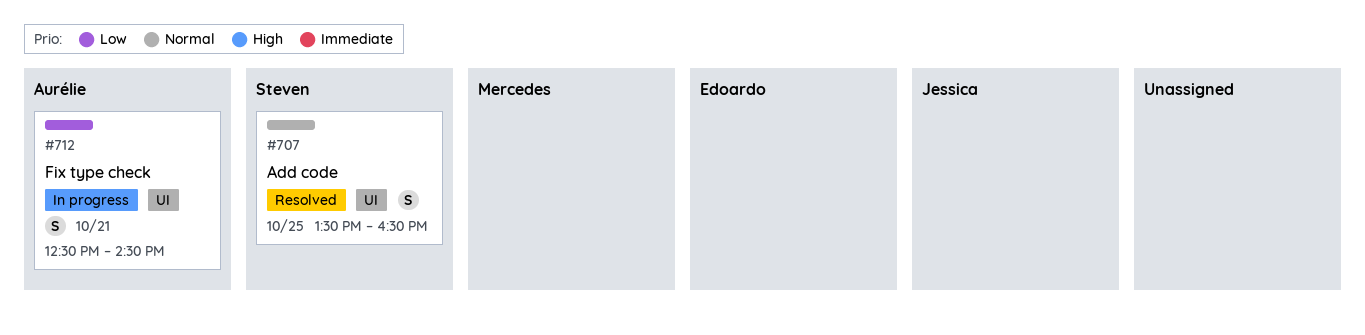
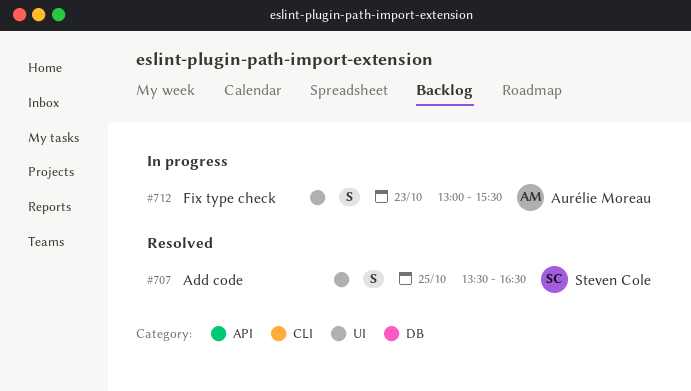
#712, day: Oct 21 -> Oct 23
#712, begins: 12:30 -> 13:00
#712, ends: 14:30 -> 15:30

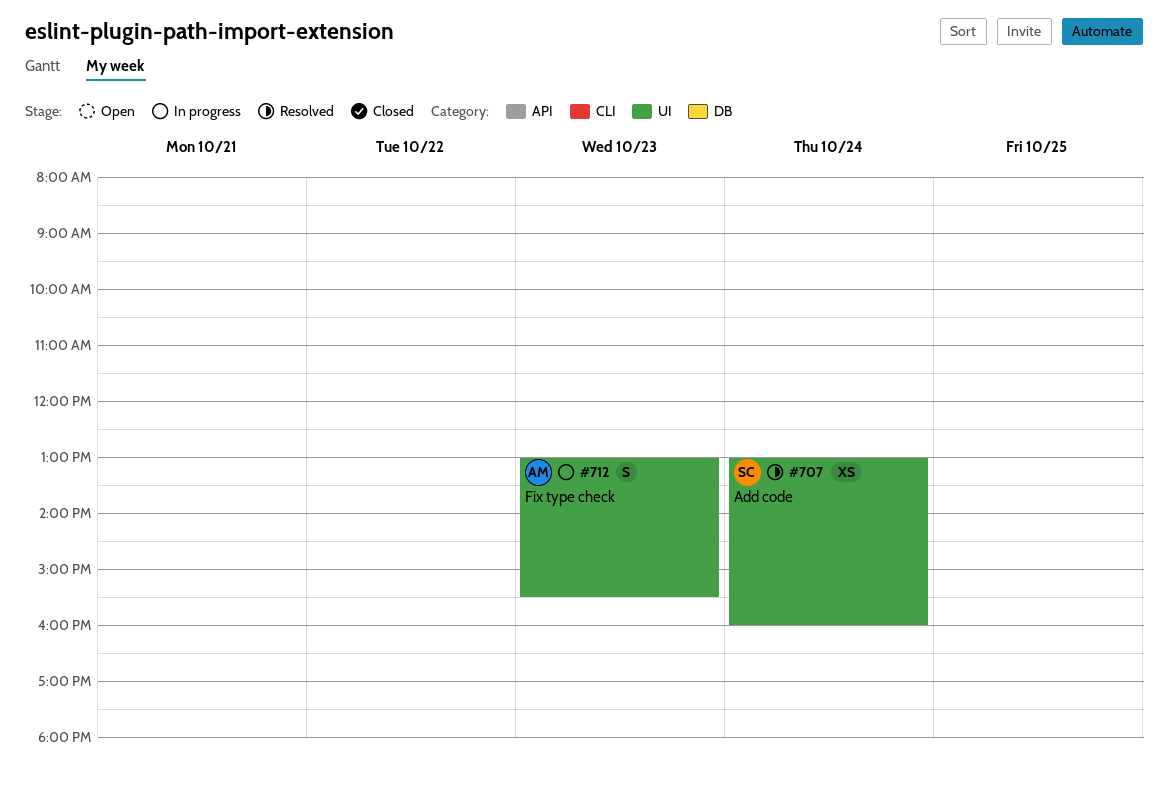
#707, estimate: S -> XS
#707, day: Oct 25 -> Oct 24
#707, begins: 13:30 -> 13:00
#707, ends: 16:30 -> 16:00

